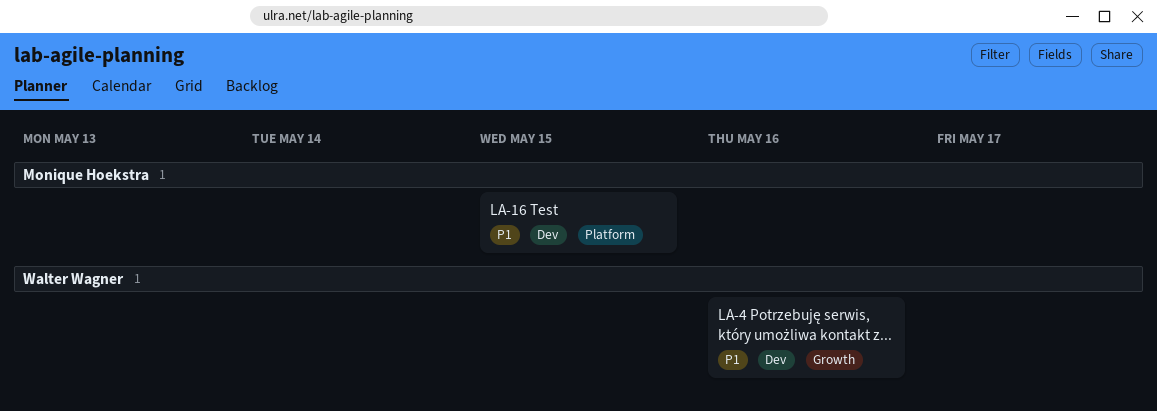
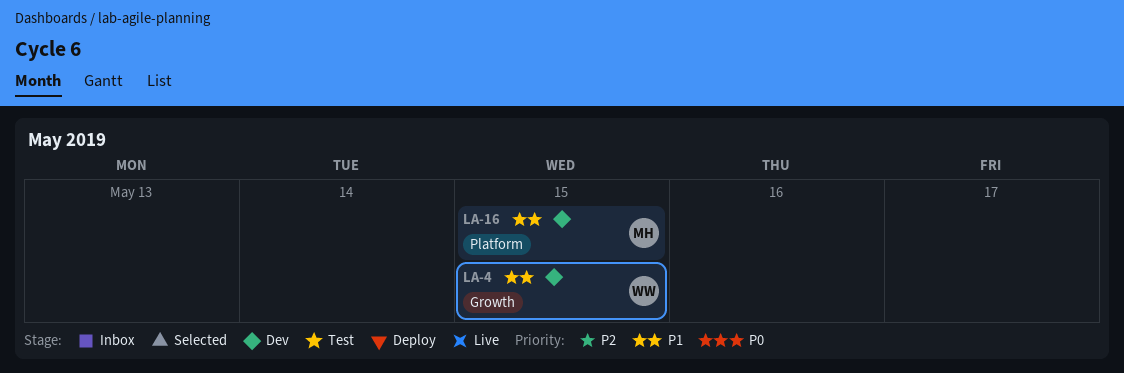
LA-4, due: May 16 -> May 15

